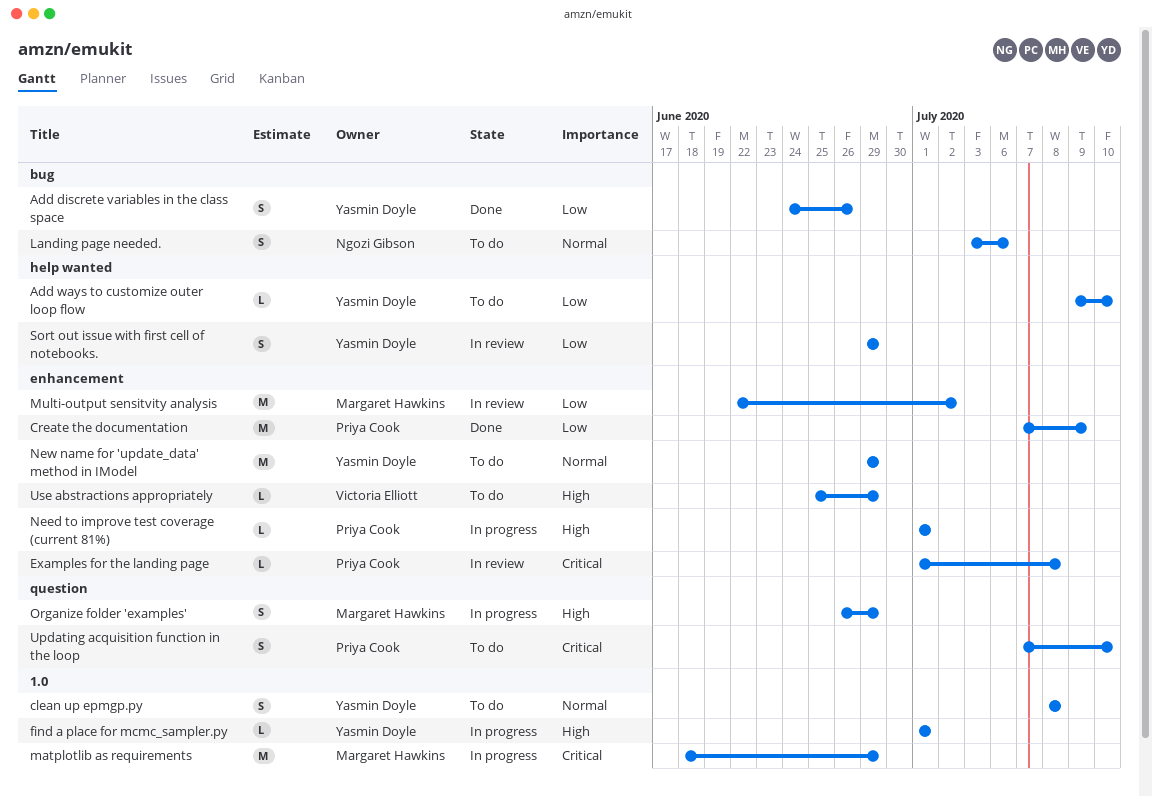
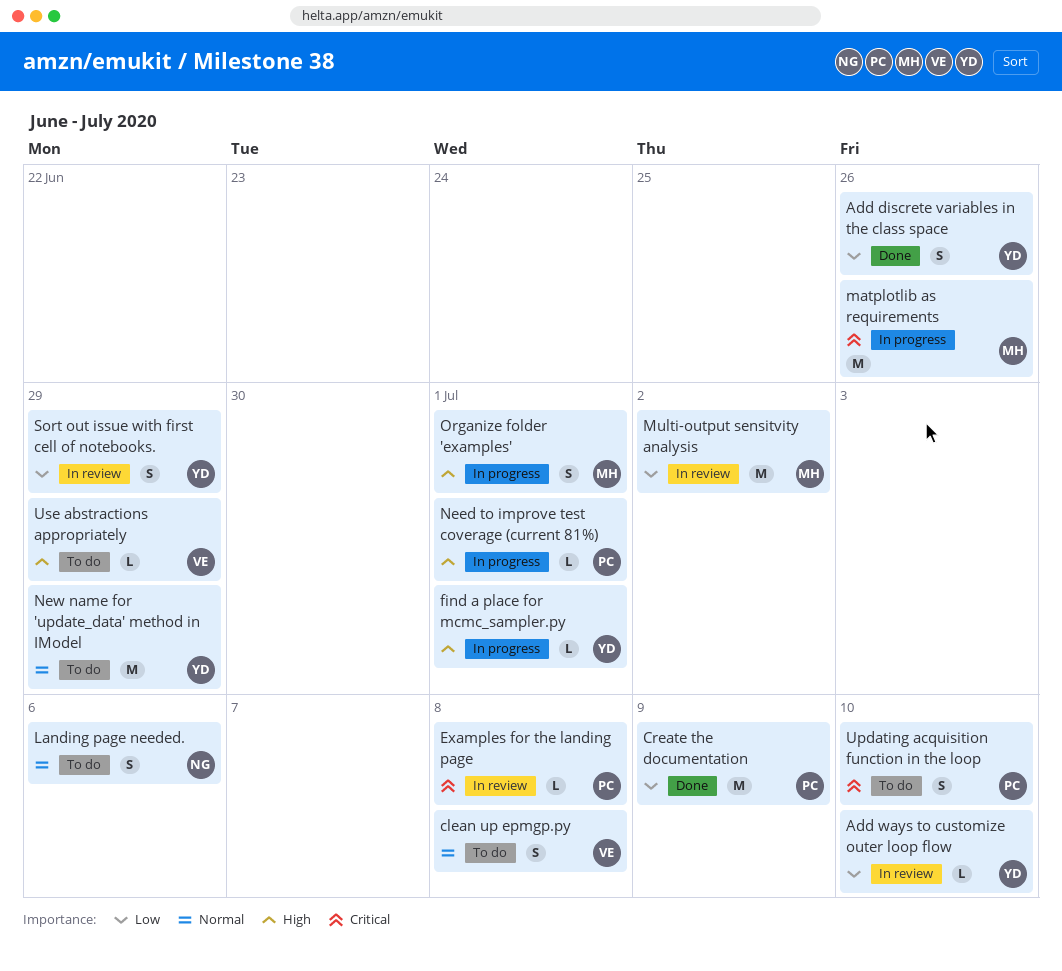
Add ways to customize outer loop flow, status: To do -> In review
clean up epmgp.py, owner: Yasmin Doyle -> Victoria Elliott
matplotlib as requirements, due: Jun 29 -> Jun 26
Organize folder 'examples', due: Jun 29 -> Jul 1

